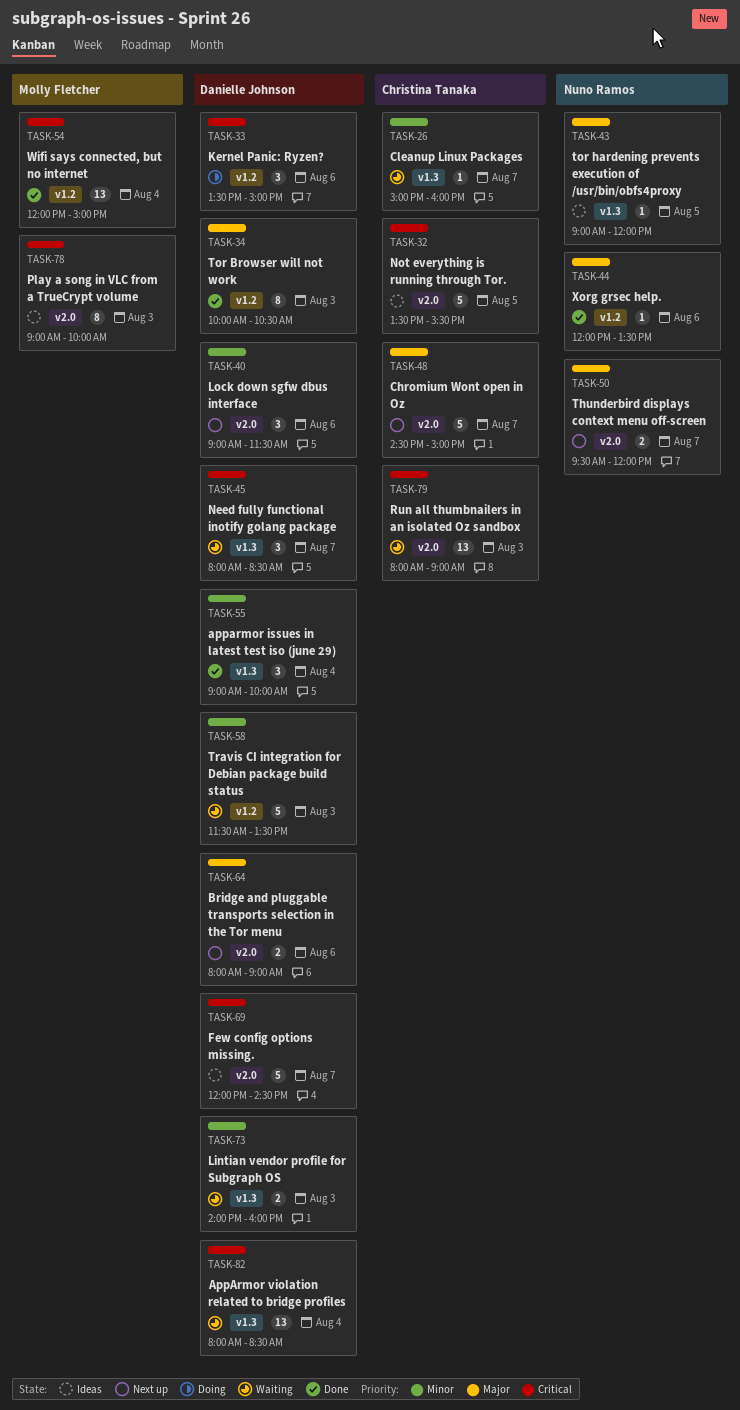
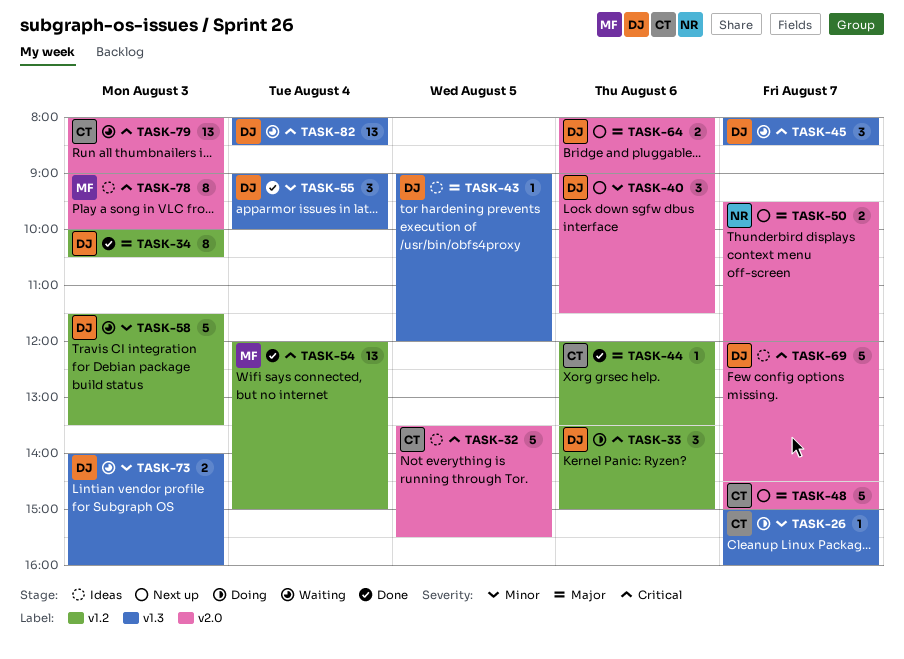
TASK-26, status: Waiting -> Doing
TASK-43, owner: Nuno Ramos -> Danielle Johnson
TASK-44, owner: Nuno Ramos -> Christina Tanaka

